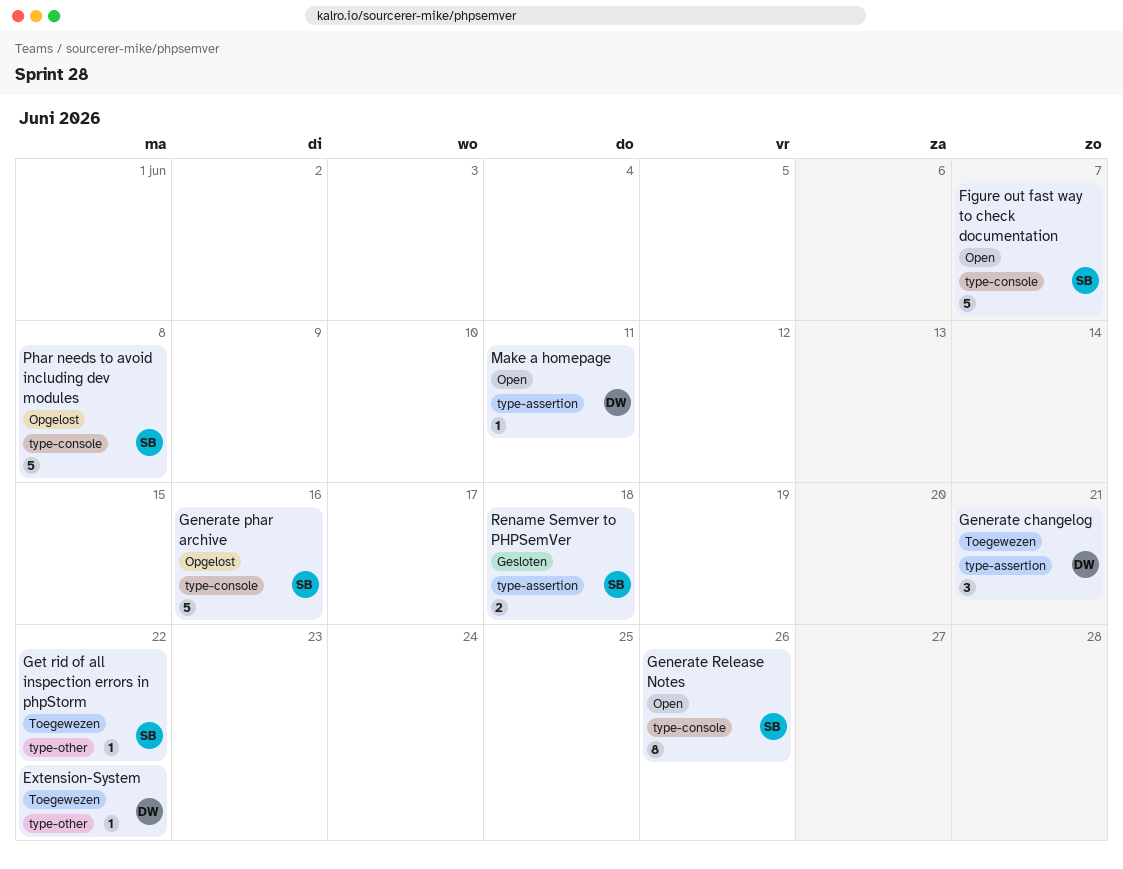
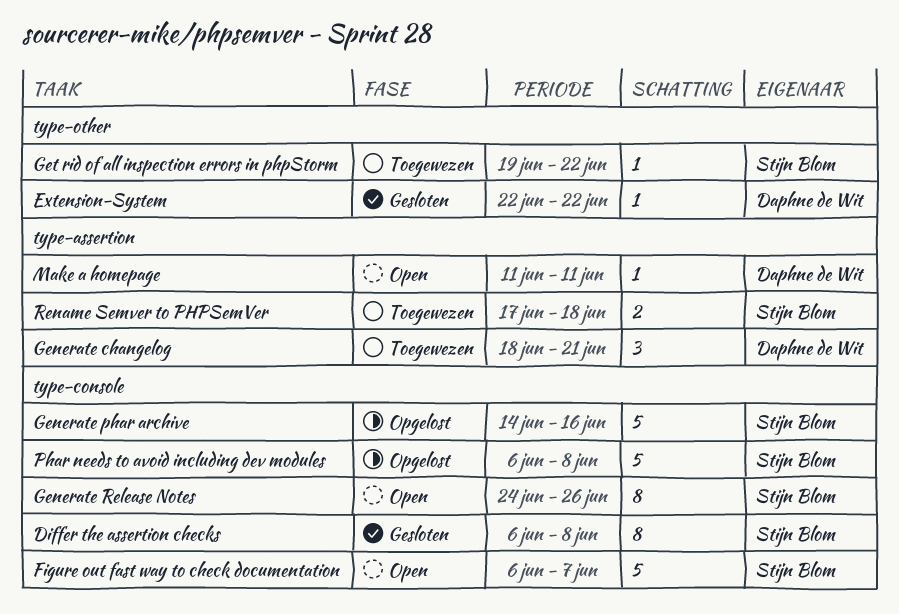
Differ the assertion checks: none -> present
Extension-System, status: Toegewezen -> Gesloten
Rename Semver to PHPSemVer, status: Gesloten -> Toegewezen

